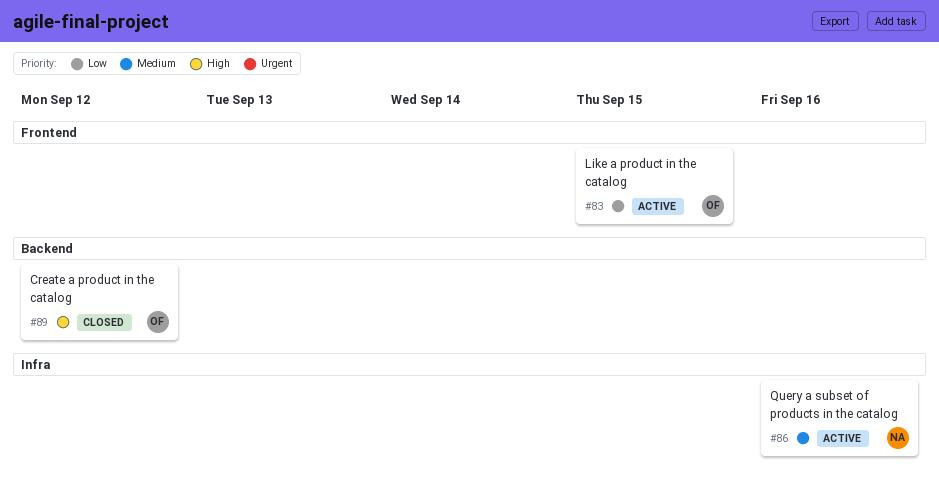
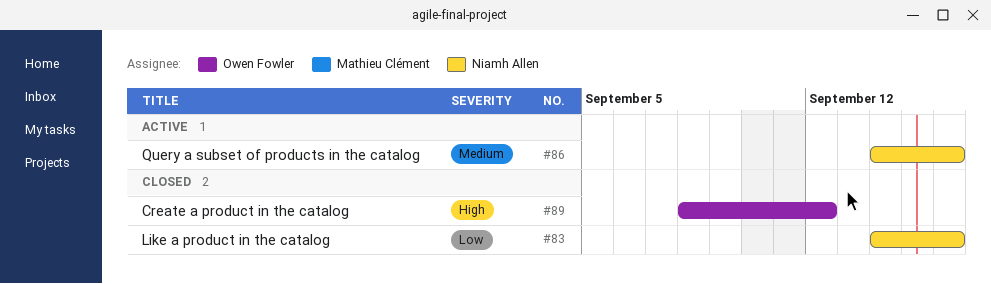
#83, status: Active -> Closed
#83, owner: Owen Fowler -> Niamh Allen
#83, due: Sep 15 -> Sep 16

